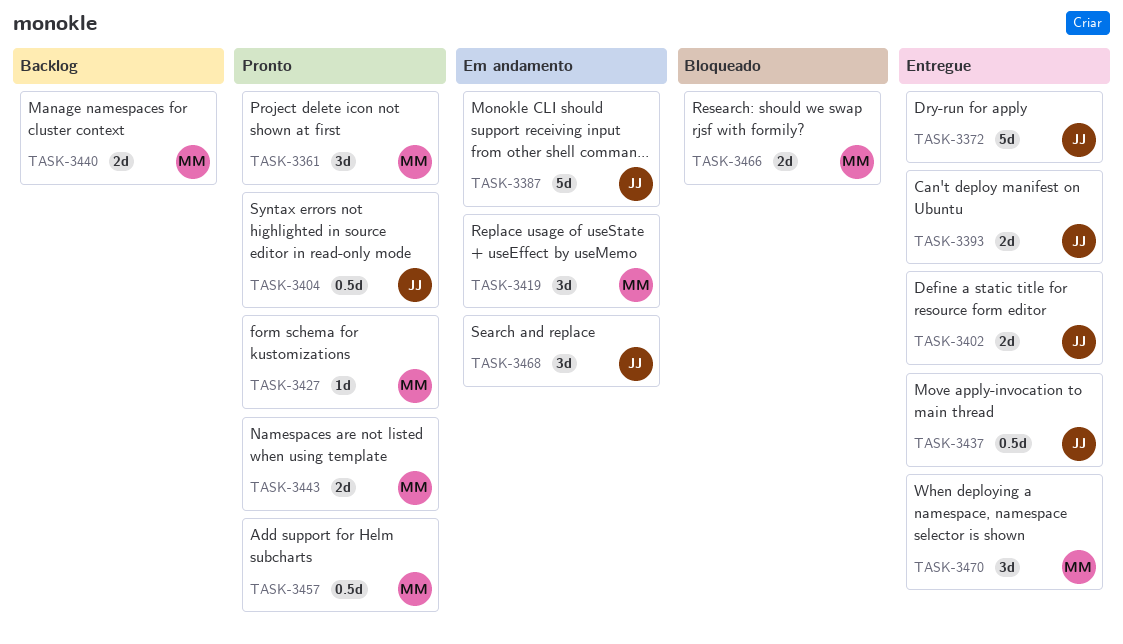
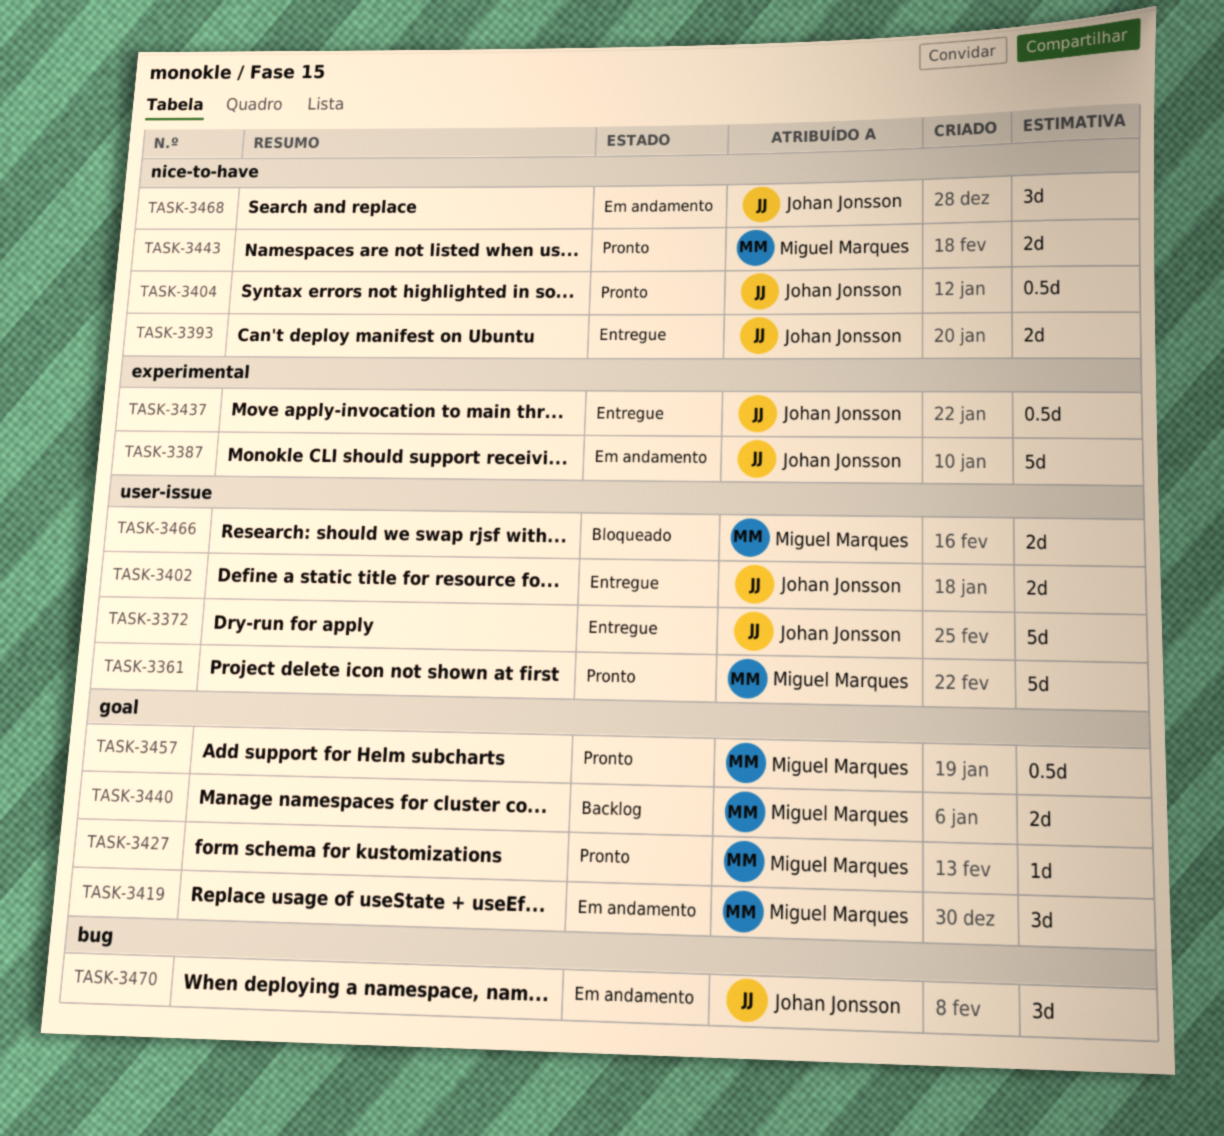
TASK-3361, estimate: 3d -> 5d
TASK-3470, status: Entregue -> Em andamento
TASK-3470, owner: Miguel Marques -> Johan Jonsson

